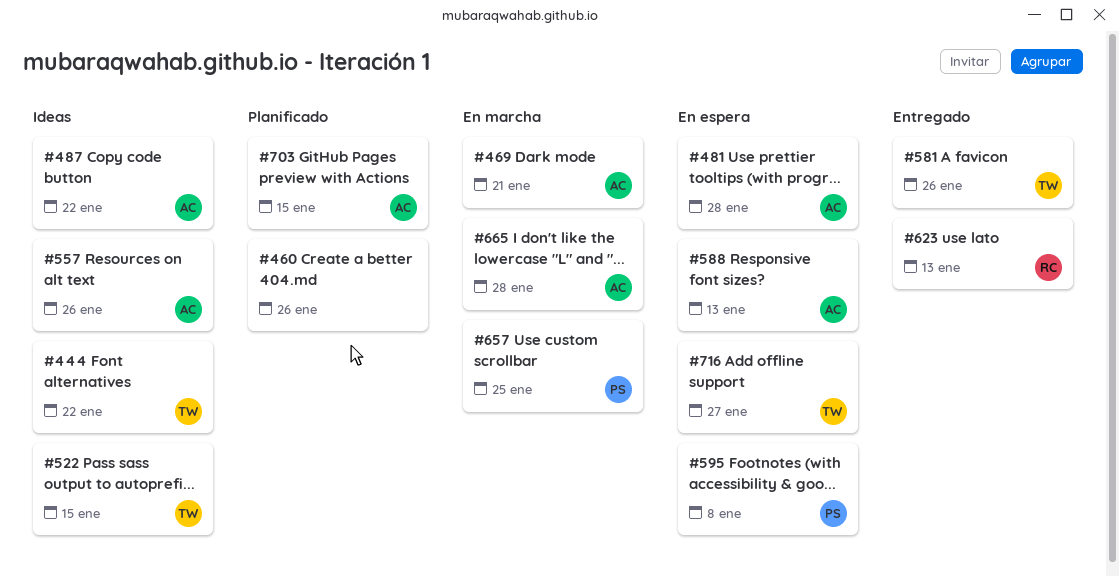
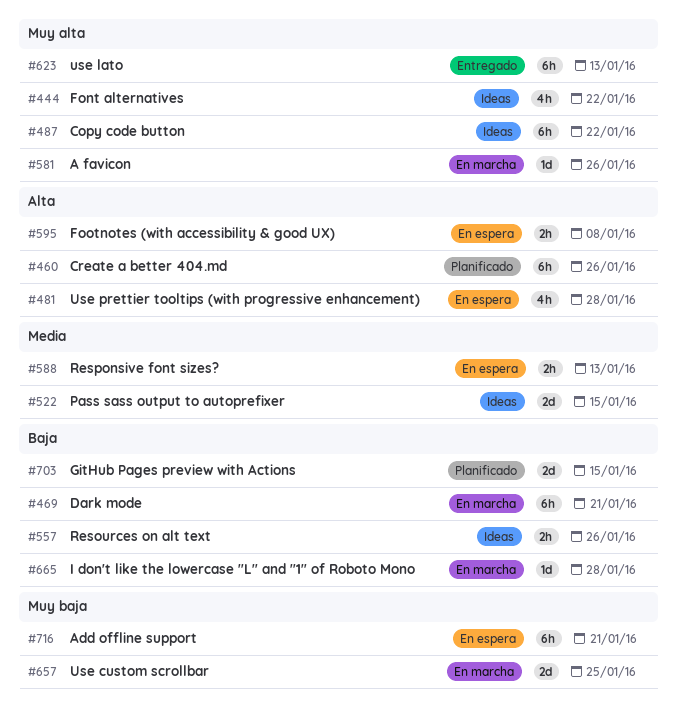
#581, status: Entregado -> En marcha
#716, due: Jan 27 -> Jan 21

